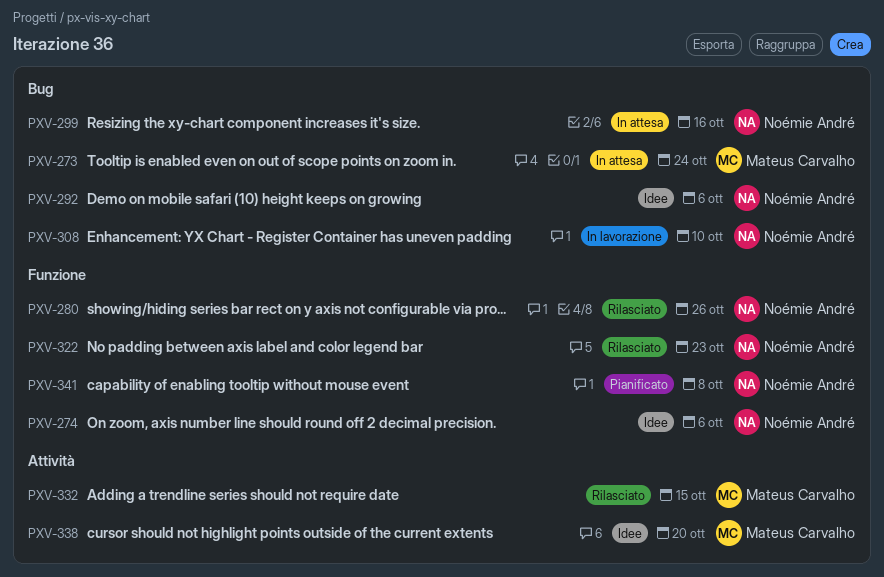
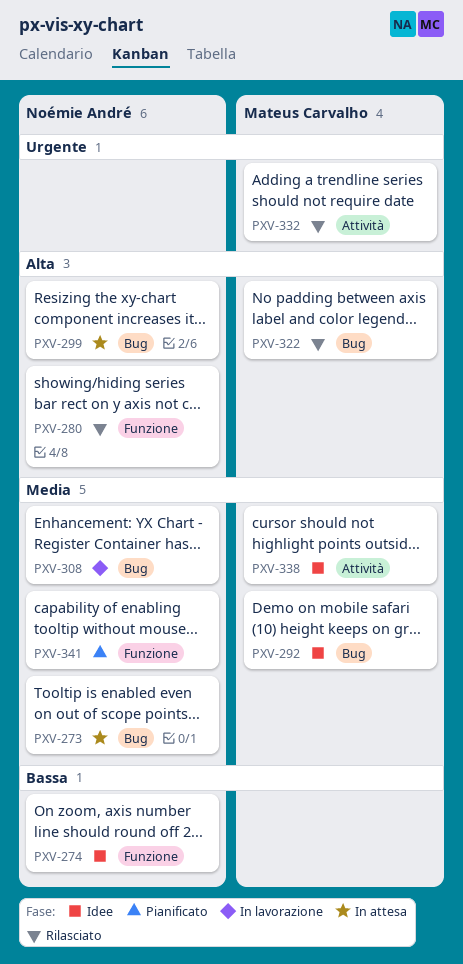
PXV-273, owner: Mateus Carvalho -> Noémie André
PXV-292, owner: Noémie André -> Mateus Carvalho
PXV-322, owner: Noémie André -> Mateus Carvalho
PXV-322, label: Funzione -> Bug

